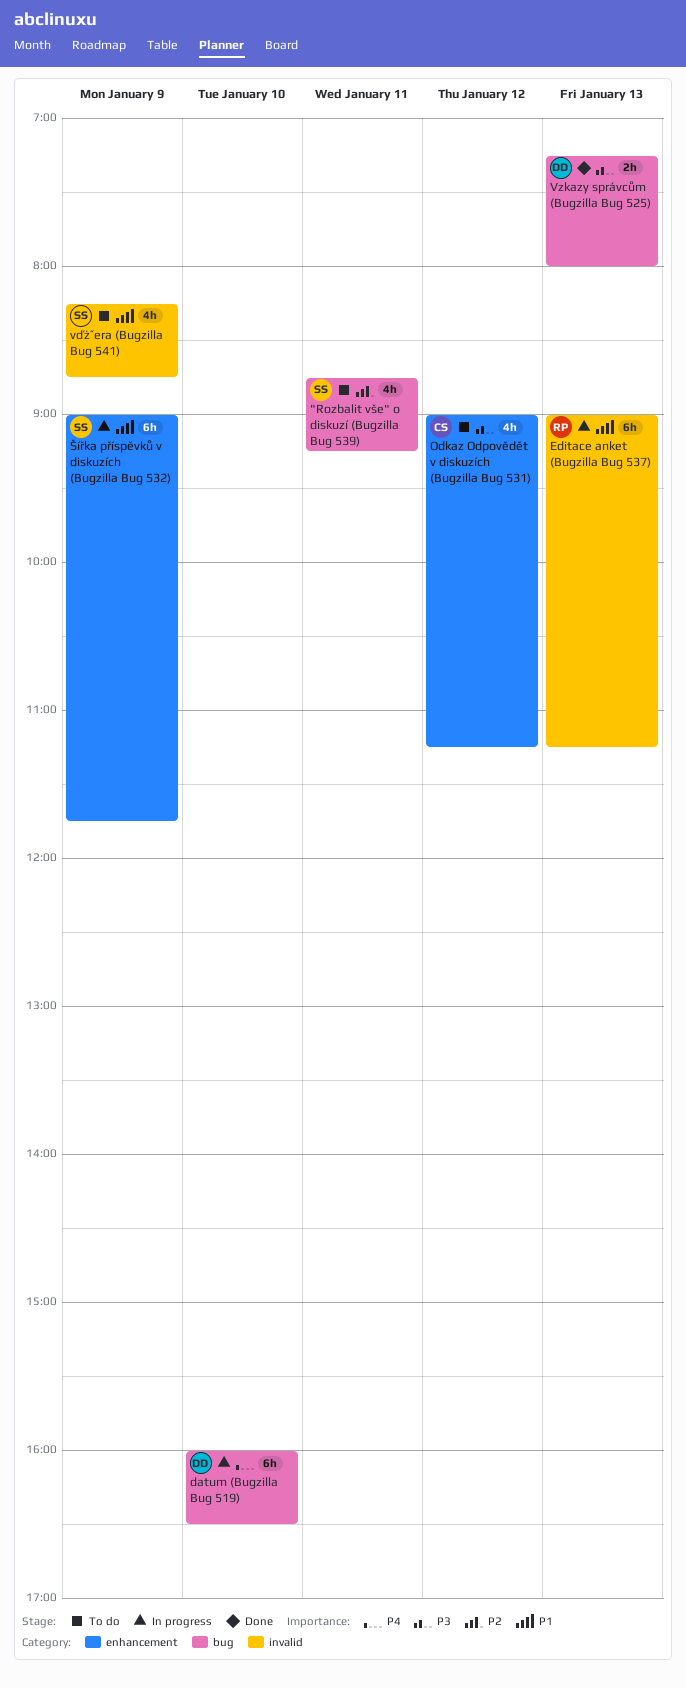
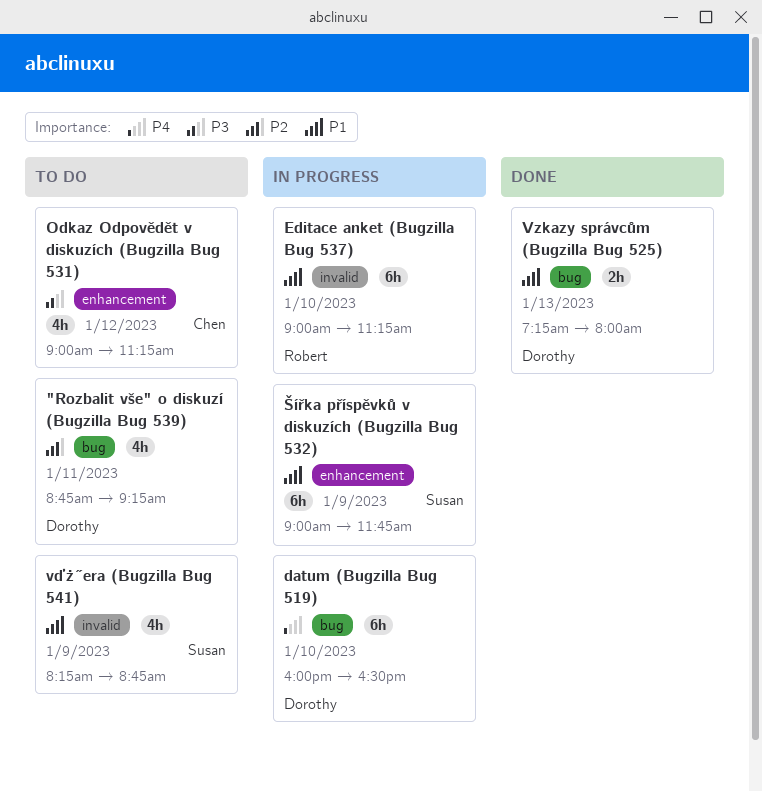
"Rozbalit vše" o diskuzí (Bugzilla Bug 539), owner: Susan -> Dorothy
Editace anket (Bugzilla Bug 537), day: Jan 13 -> Jan 10
Vzkazy správcům (Bugzilla Bug 525), priority: P3 -> P1

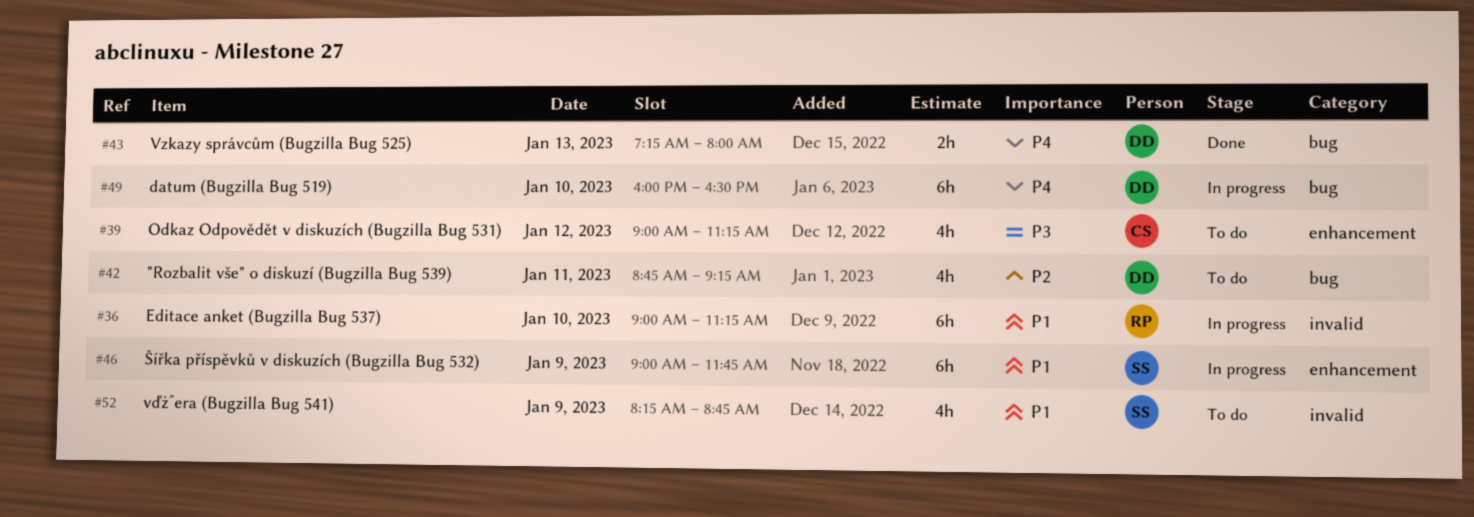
Vzkazy správcům (Bugzilla Bug 525), priority: P1 -> P4

